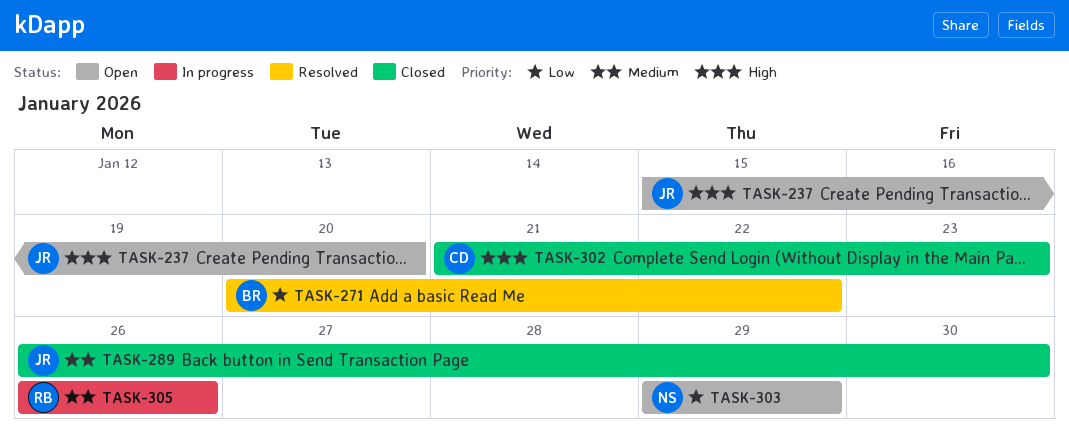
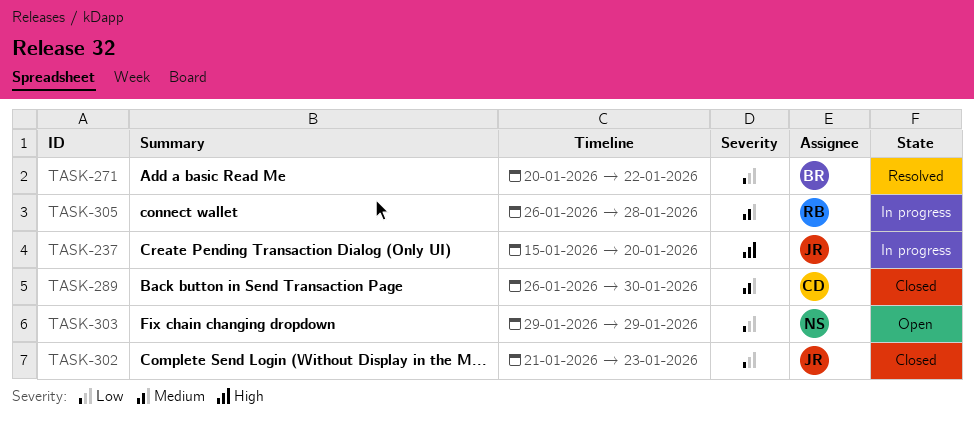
TASK-237, status: Open -> In progress
TASK-289, owner: JR -> CD
TASK-302, owner: CD -> JR
TASK-302, priority: High -> Low
TASK-305, due: Jan 26 -> Jan 28

